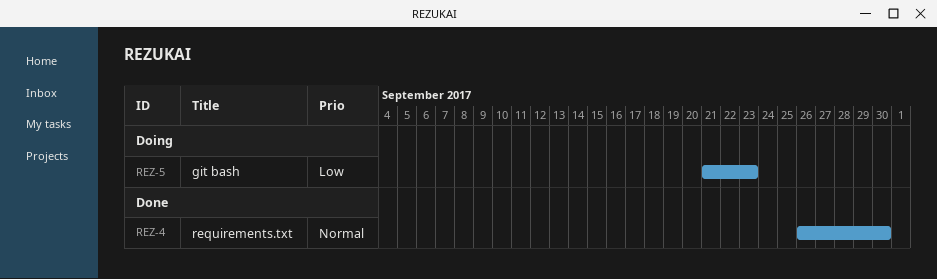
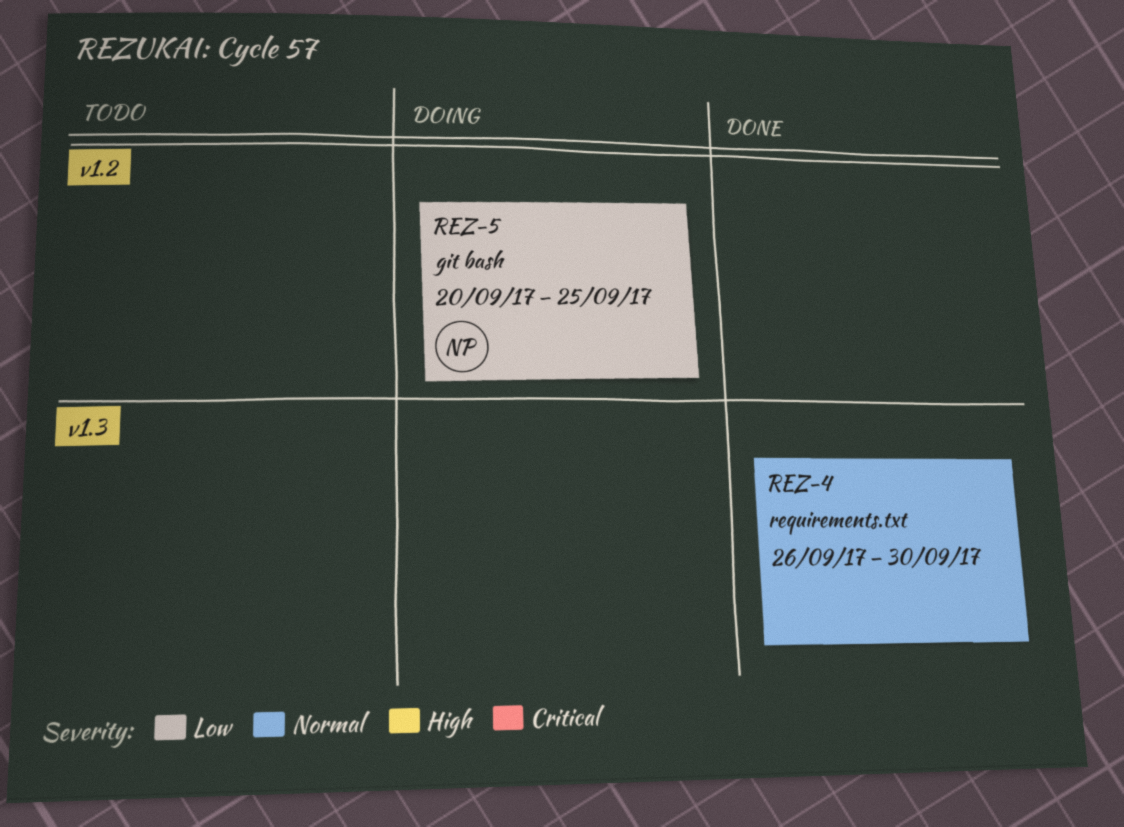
REZ-5, start: Sep 21 -> Sep 20
REZ-5, due: Sep 23 -> Sep 25

